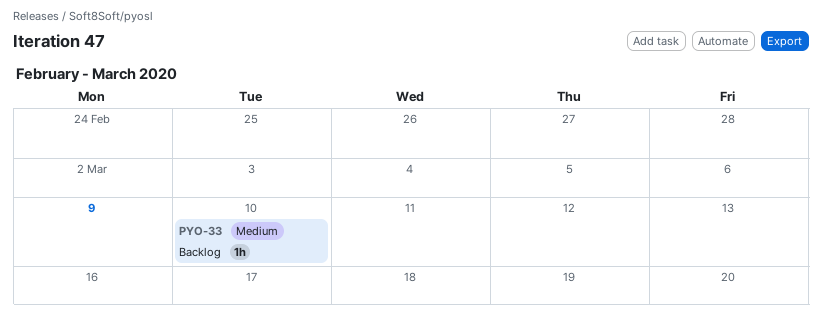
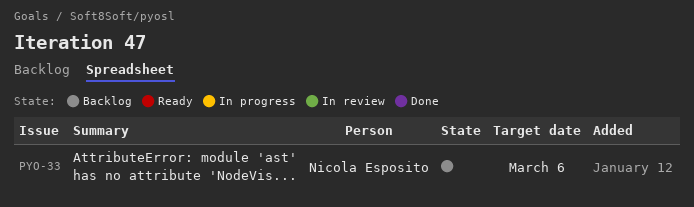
PYO-33, due: Mar 10 -> Mar 6

